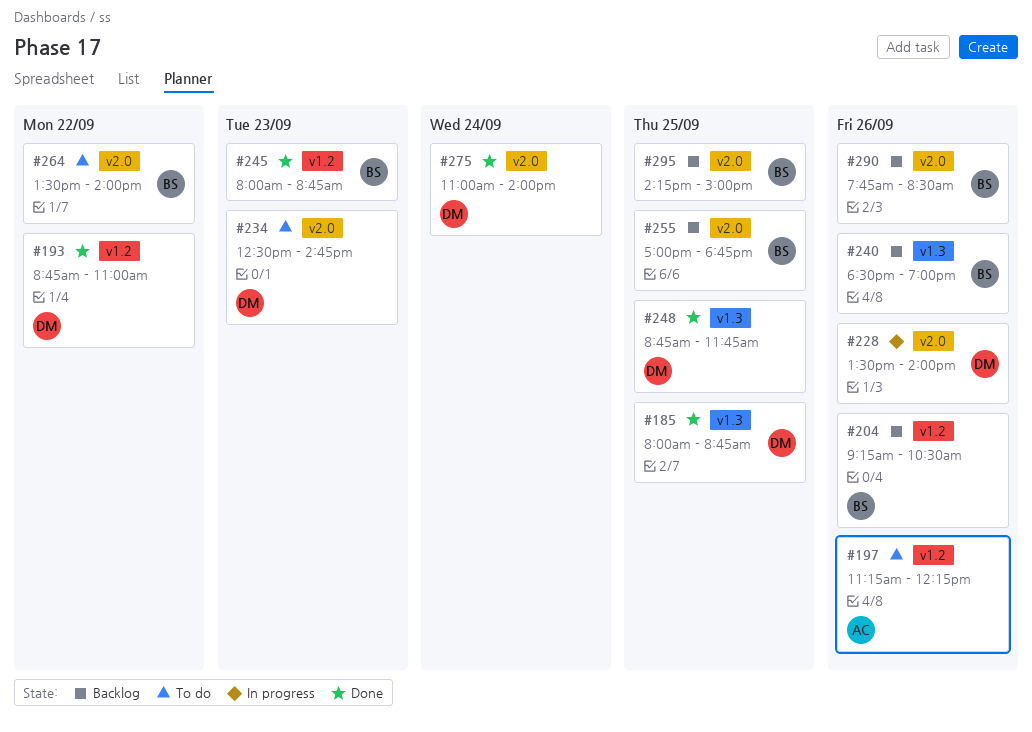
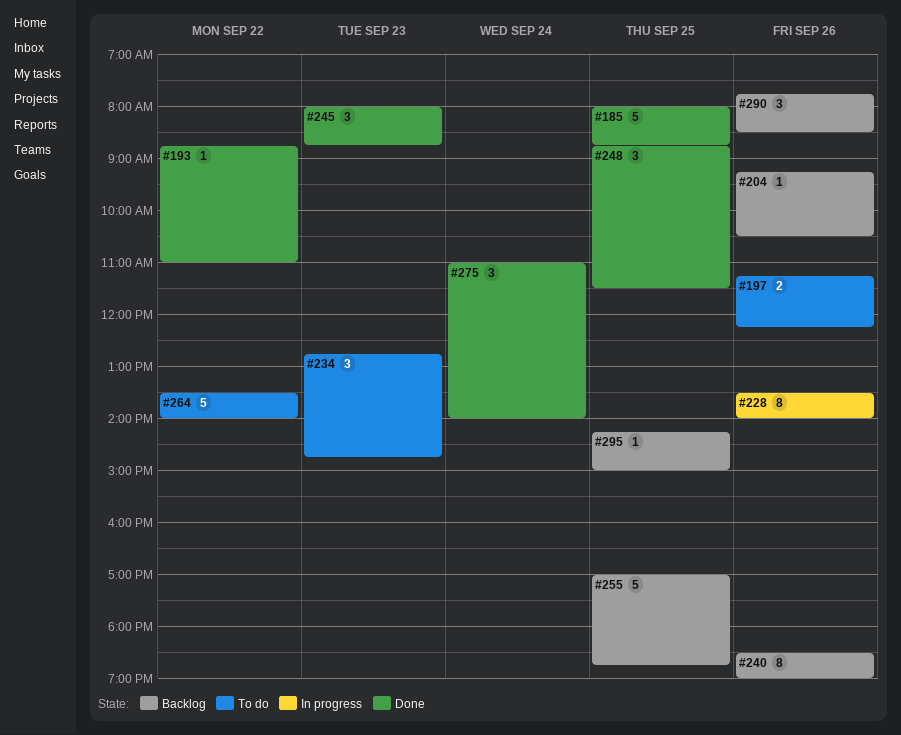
#234, begins: 12:30 -> 12:45
#248, ends: 11:45 -> 11:30

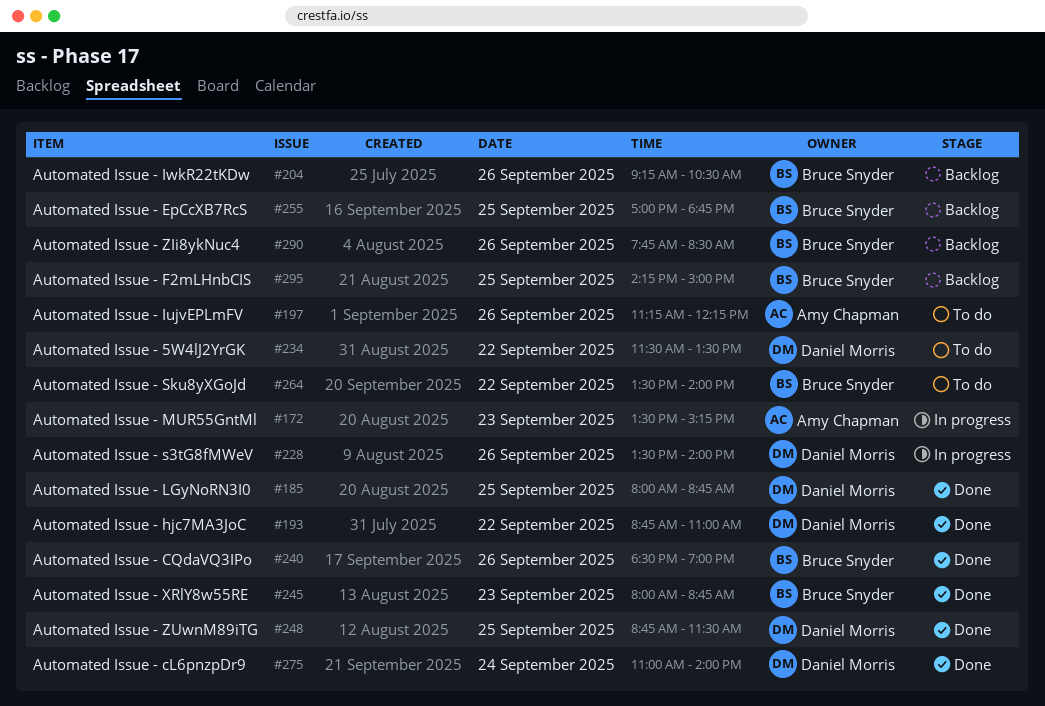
#172: none -> present
#234, day: Sep 23 -> Sep 22
#234, begins: 12:45 -> 11:30
#234, ends: 14:45 -> 13:30
#240, status: Backlog -> Done

